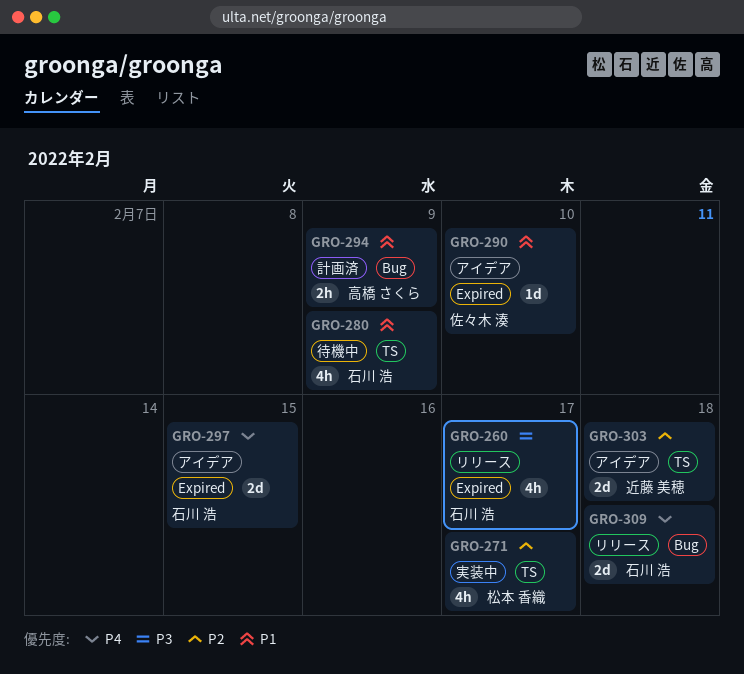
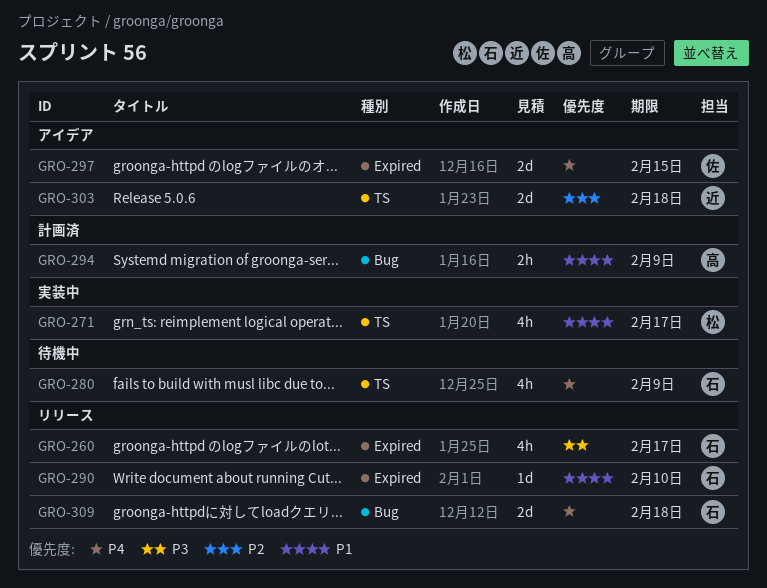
GRO-271, priority: P2 -> P1
GRO-280, priority: P1 -> P4
GRO-290, status: アイデア -> リリース
GRO-290, owner: 佐々木 湊 -> 石川 浩
GRO-297, owner: 石川 浩 -> 佐々木 湊

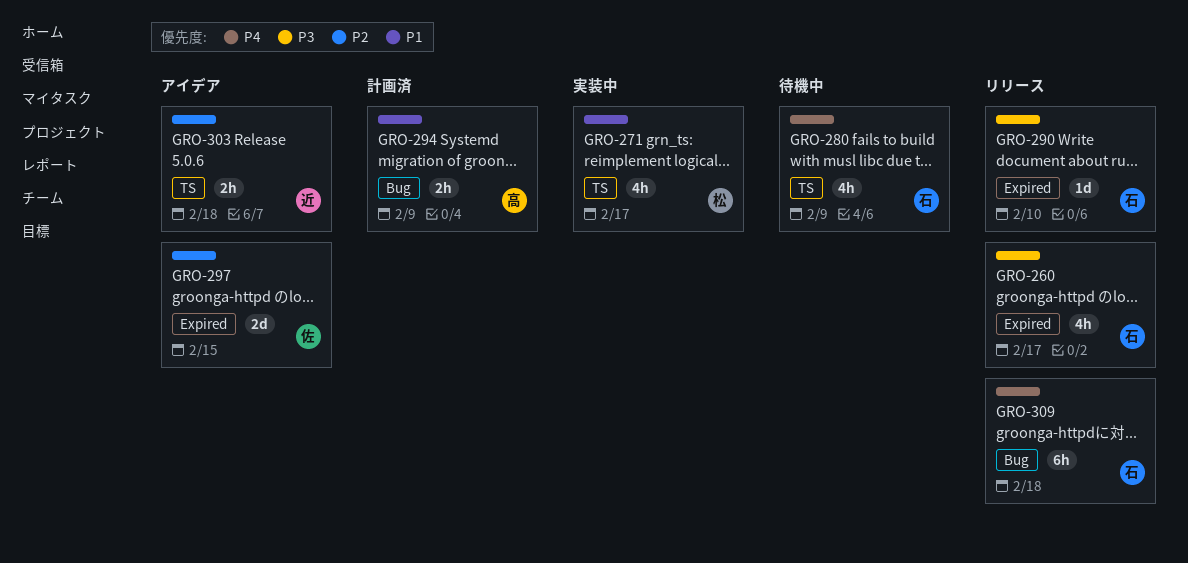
GRO-290, priority: P1 -> P3
GRO-297, priority: P4 -> P2
GRO-303, estimate: 2d -> 2h
GRO-309, estimate: 2d -> 6h

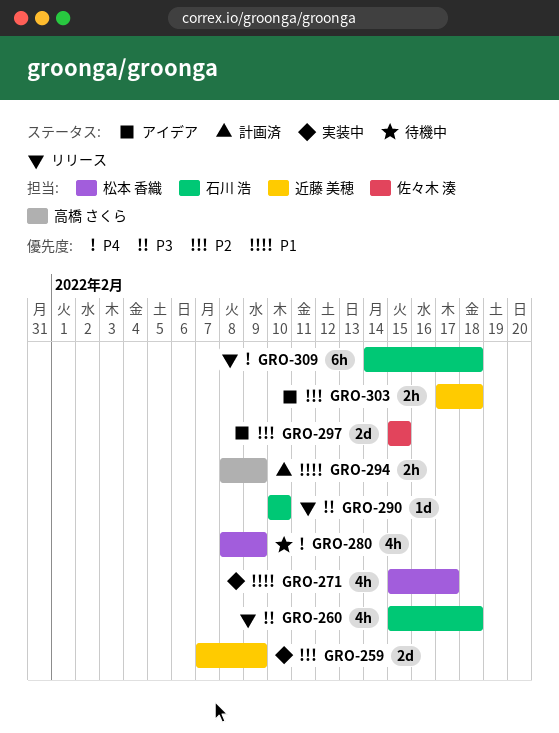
GRO-259: none -> present
GRO-260, due: Feb 17 -> Feb 18
GRO-280, owner: 石川 浩 -> 松本 香織

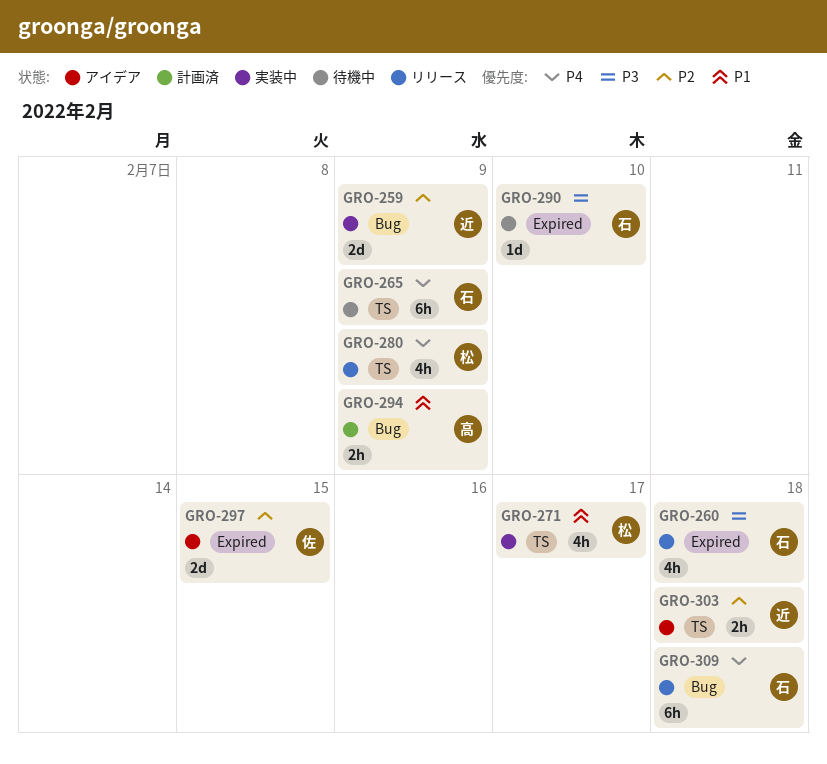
GRO-265: none -> present
GRO-280, status: 待機中 -> リリース
GRO-290, status: リリース -> 待機中

